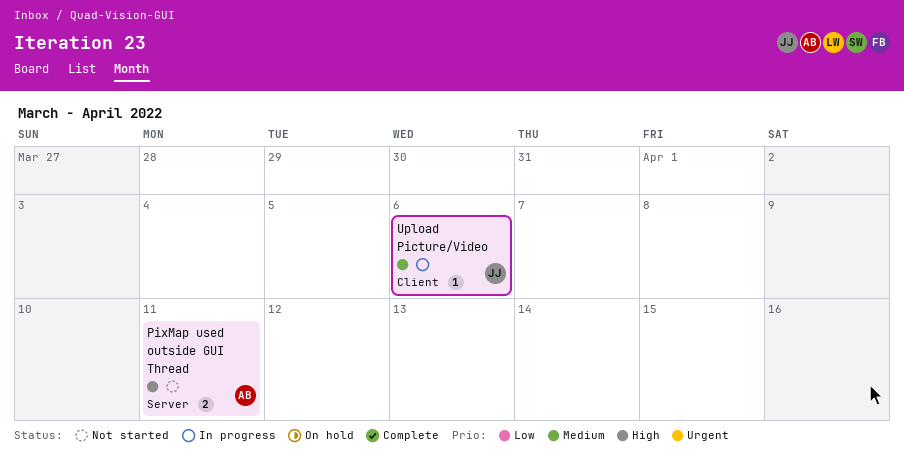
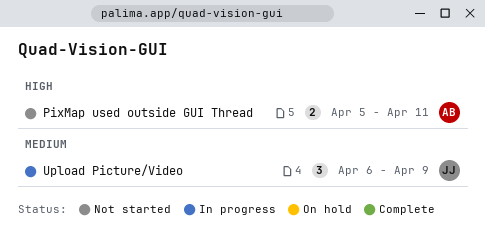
Upload Picture/Video, estimate: 1 -> 3
Upload Picture/Video, due: Apr 6 -> Apr 9

